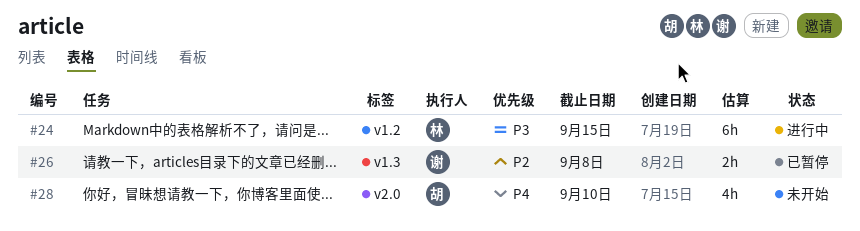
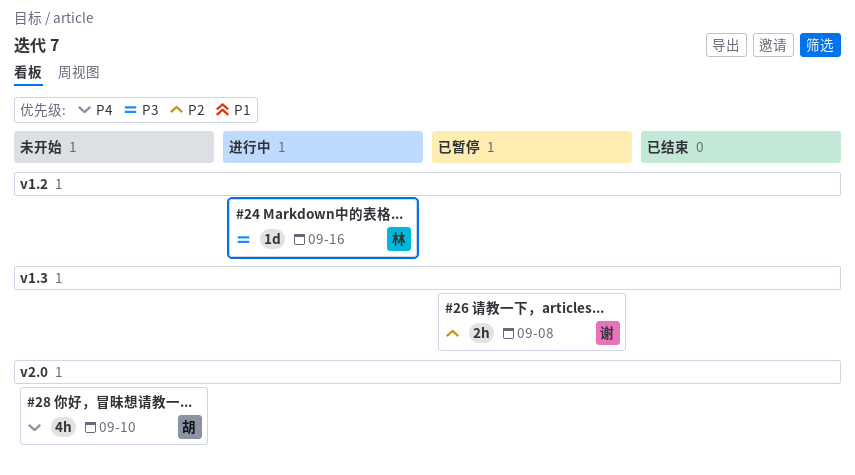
#24, estimate: 6h -> 1d
#24, due: Sep 15 -> Sep 16

